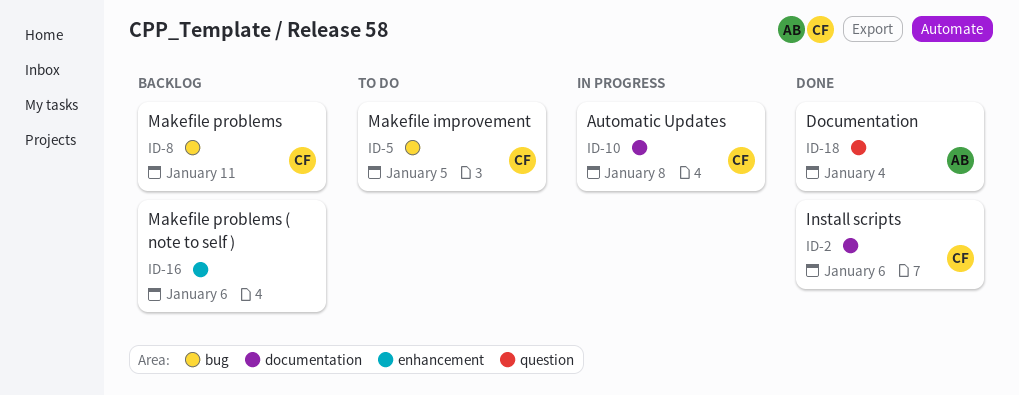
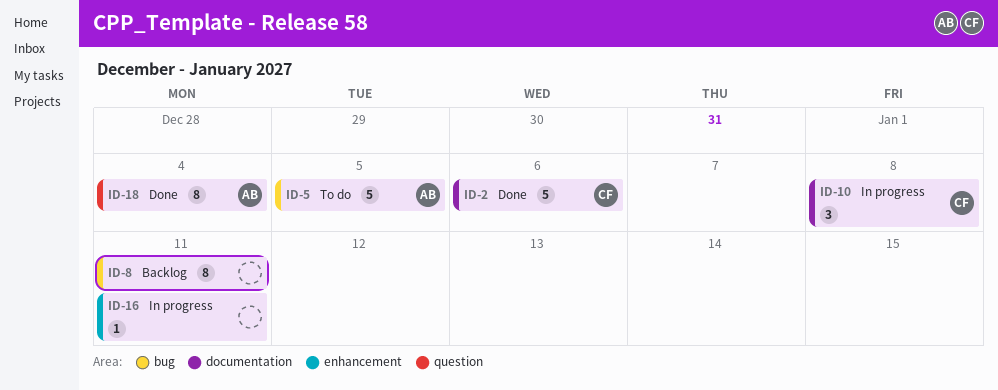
ID-5, owner: CF -> AB
ID-8, owner: CF -> none
ID-16, status: Backlog -> In progress
ID-16, due: Jan 6 -> Jan 11

